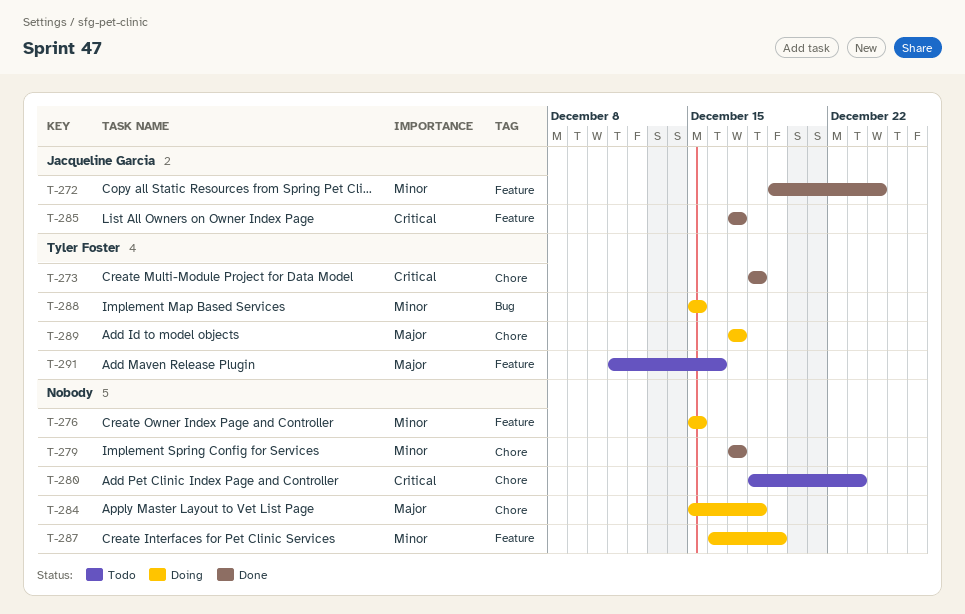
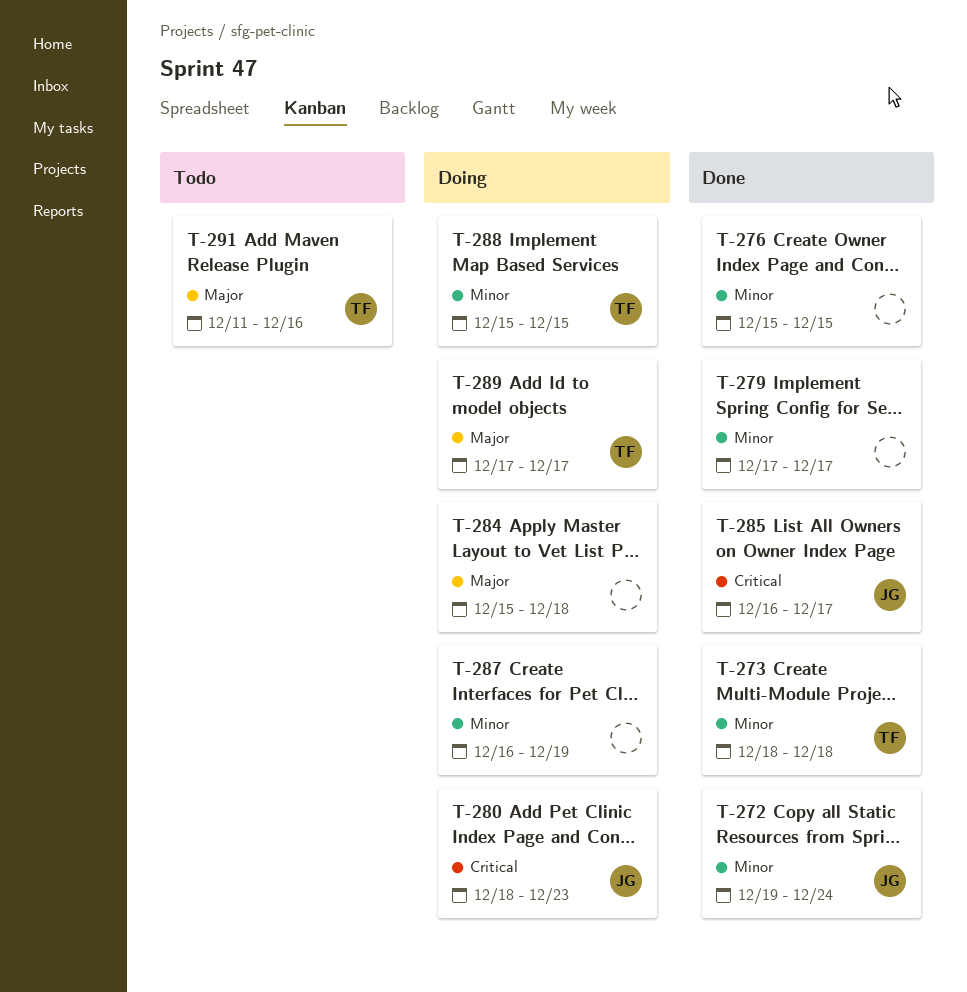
T-273, priority: Critical -> Minor
T-276, status: Doing -> Done
T-280, status: Todo -> Doing
T-280, owner: none -> Jacqueline Garcia
T-285, start: Dec 17 -> Dec 16

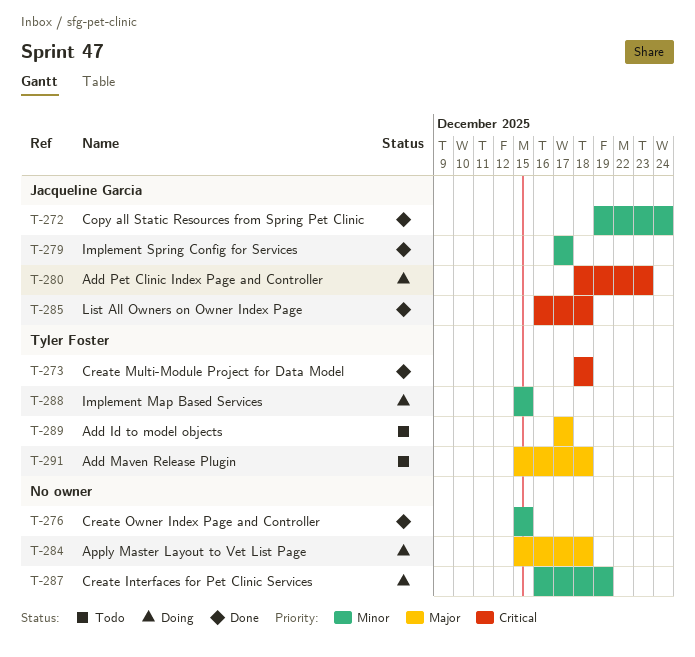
T-273, priority: Minor -> Critical
T-279, owner: none -> Jacqueline Garcia
T-285, due: Dec 17 -> Dec 18
T-289, status: Doing -> Todo
T-291, start: Dec 11 -> Dec 15
T-291, due: Dec 16 -> Dec 18

